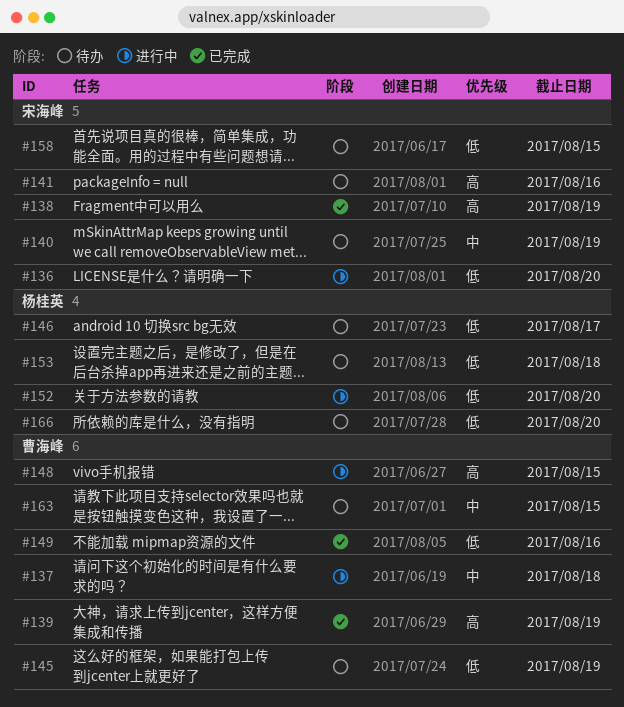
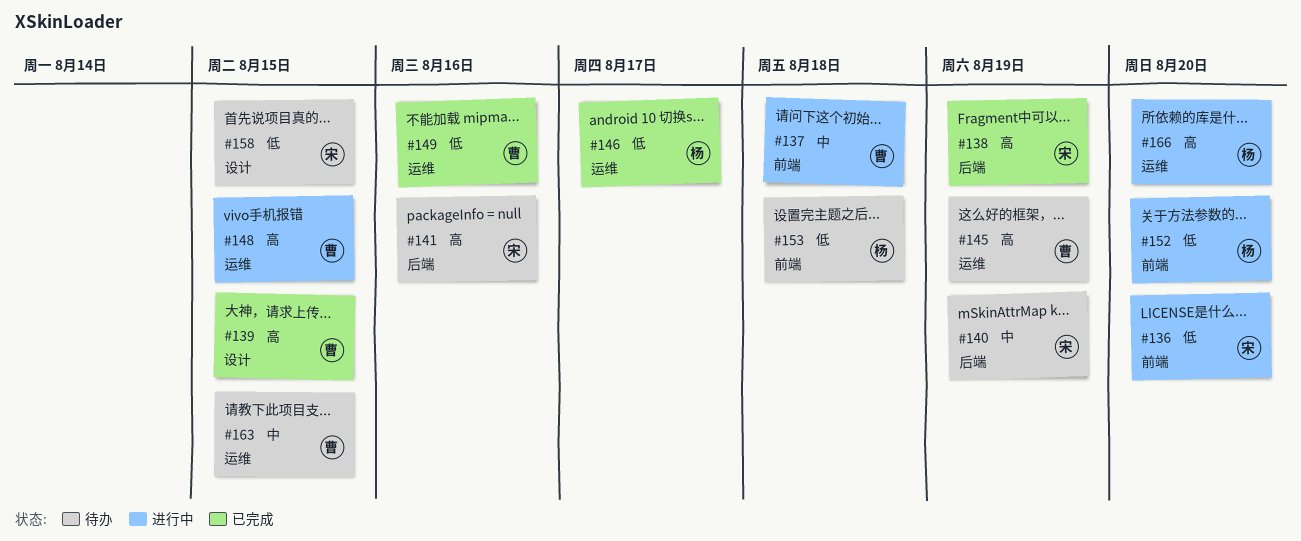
#139, due: Aug 19 -> Aug 15
#145, priority: 低 -> 高
#146, status: 待办 -> 已完成
#166, status: 待办 -> 进行中
#166, priority: 低 -> 高

